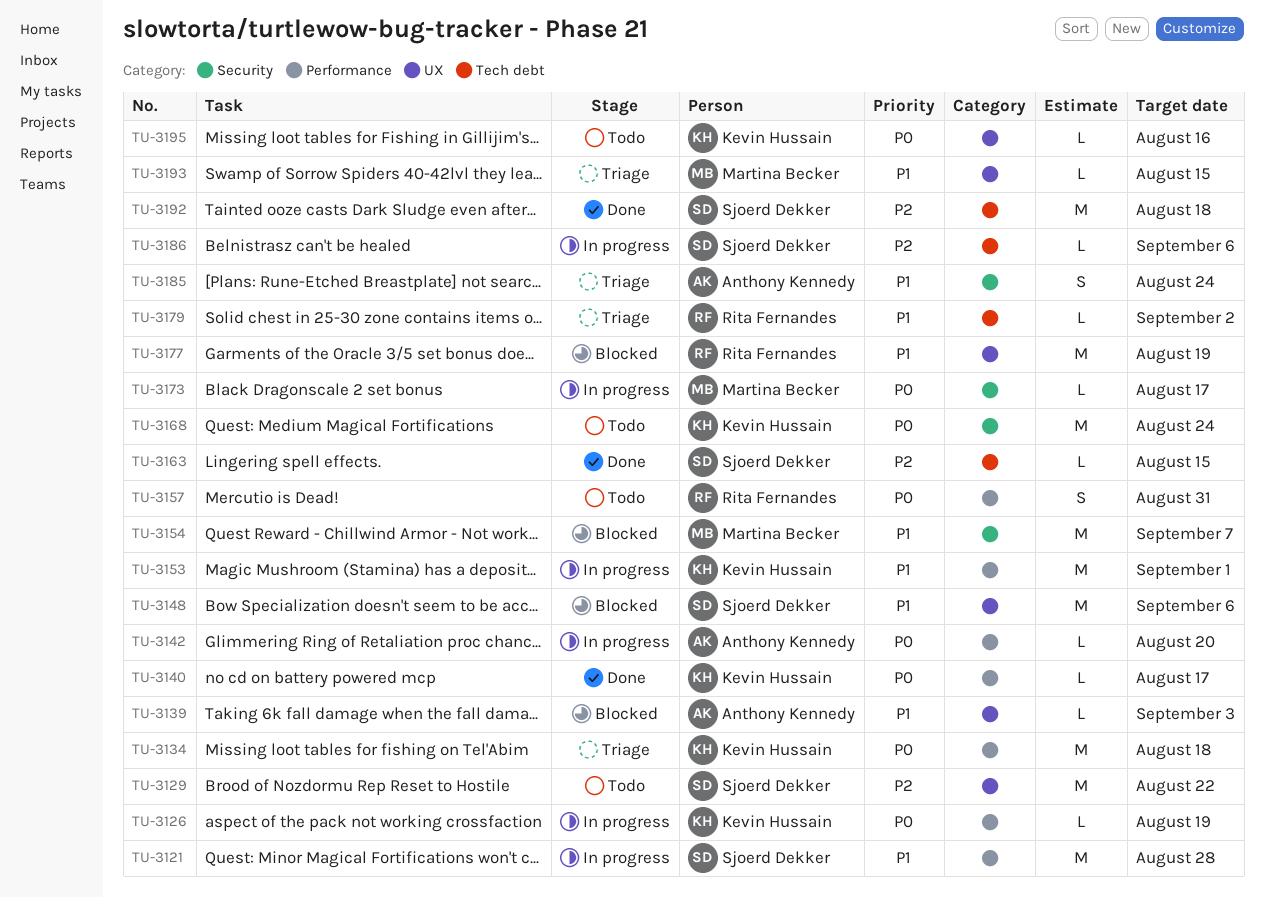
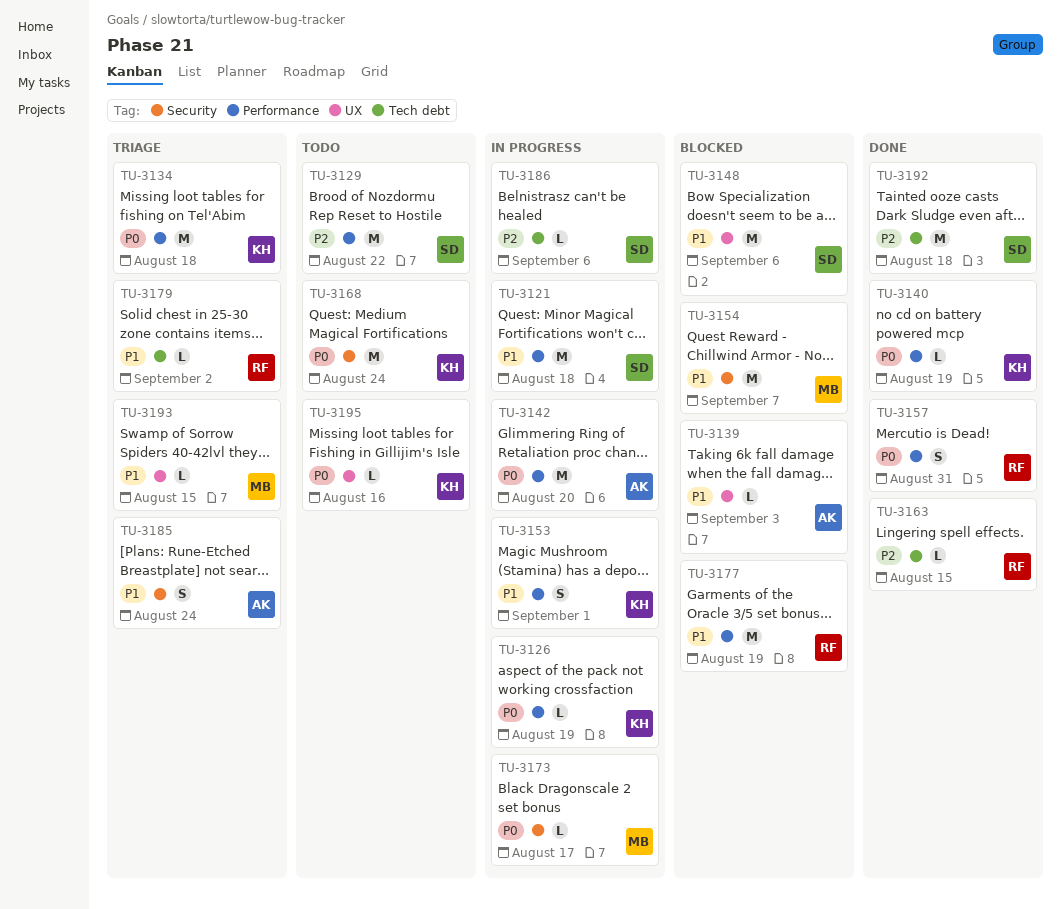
TU-3121, due: Aug 28 -> Aug 18
TU-3129, label: UX -> Performance
TU-3140, due: Aug 17 -> Aug 19
TU-3142, estimate: L -> M
TU-3153, estimate: M -> S
TU-3157, status: Todo -> Done
TU-3163, owner: Sjoerd Dekker -> Rita Fernandes
TU-3177, label: UX -> Performance

